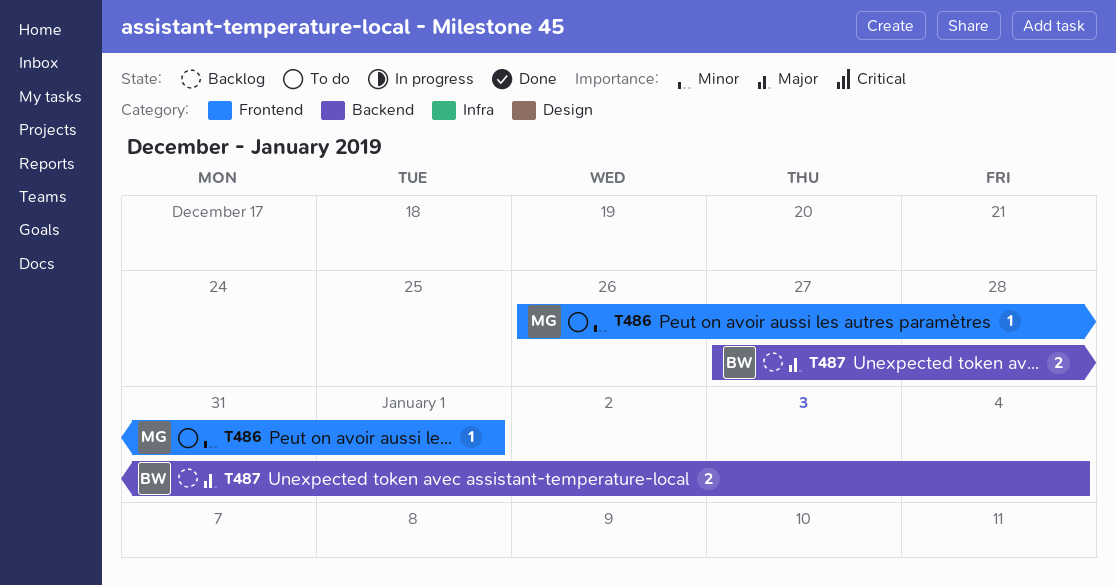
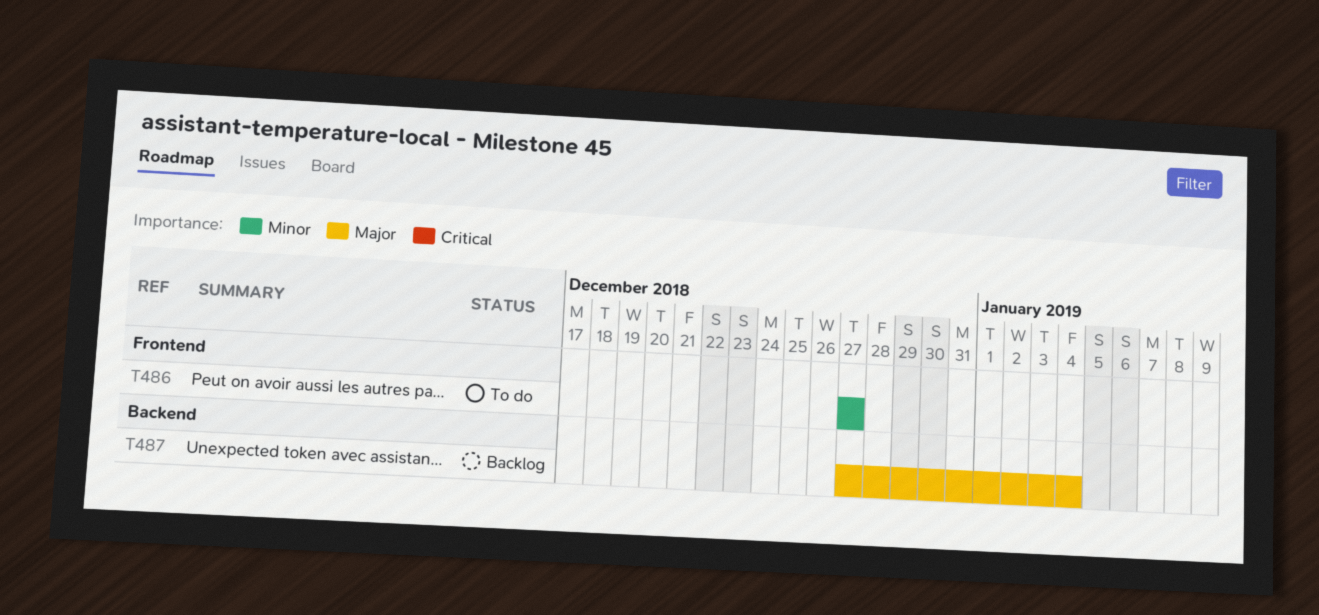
T486, start: Dec 26 -> Dec 27
T486, due: Jan 1 -> Dec 27

